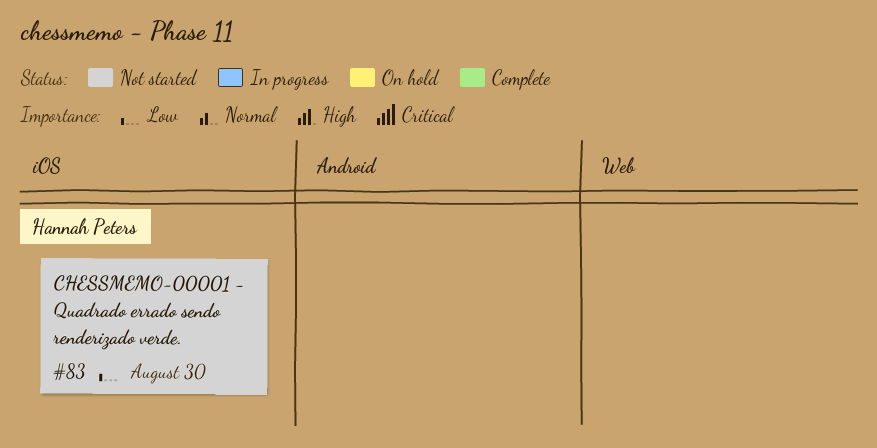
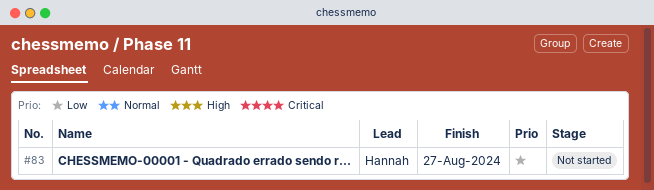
#83, due: Aug 30 -> Aug 27

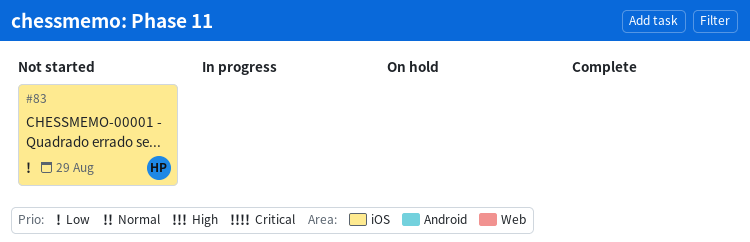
#83, due: Aug 27 -> Aug 29

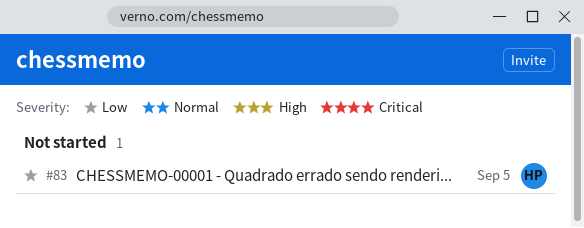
#83, due: Aug 29 -> Sep 5

